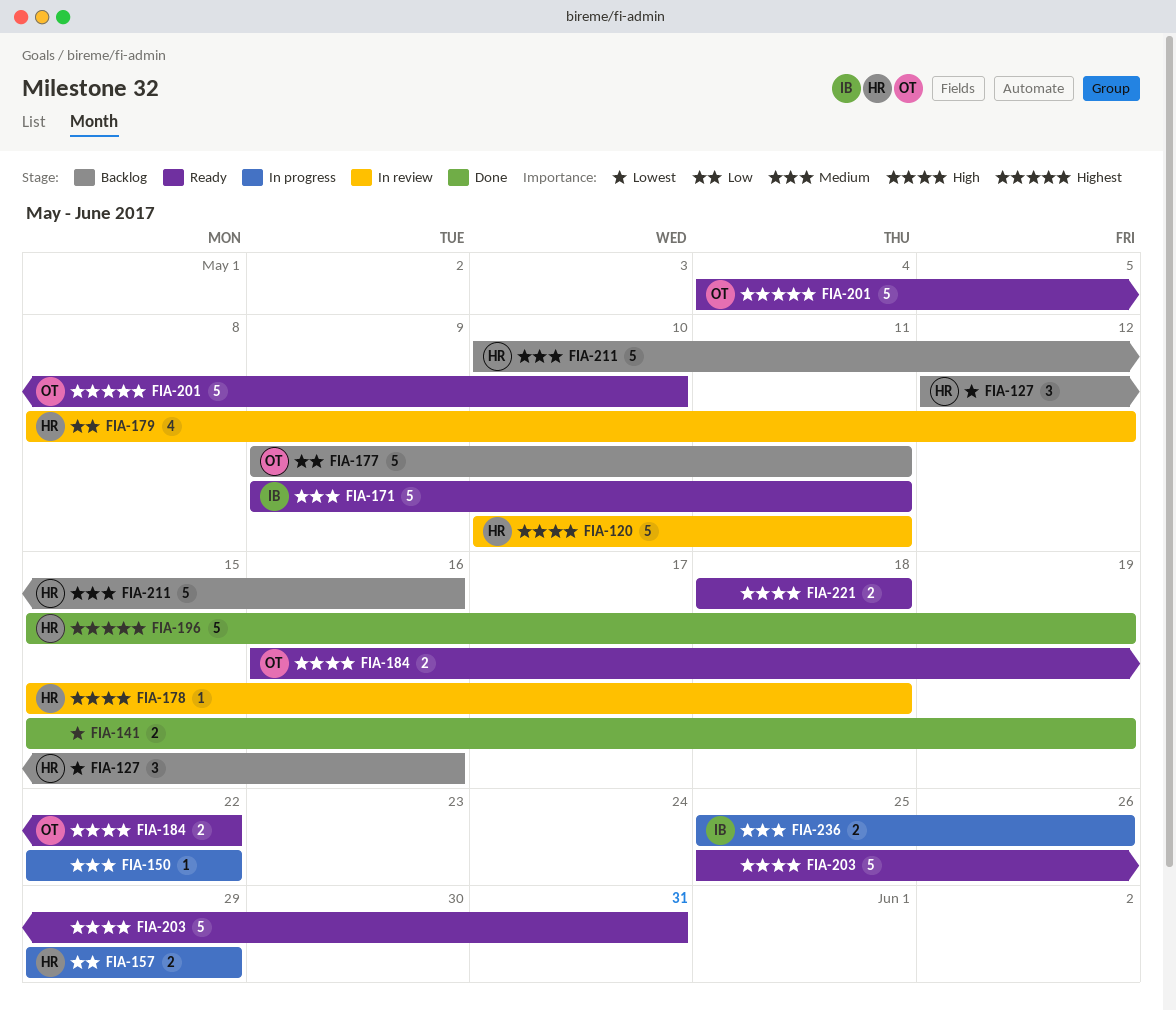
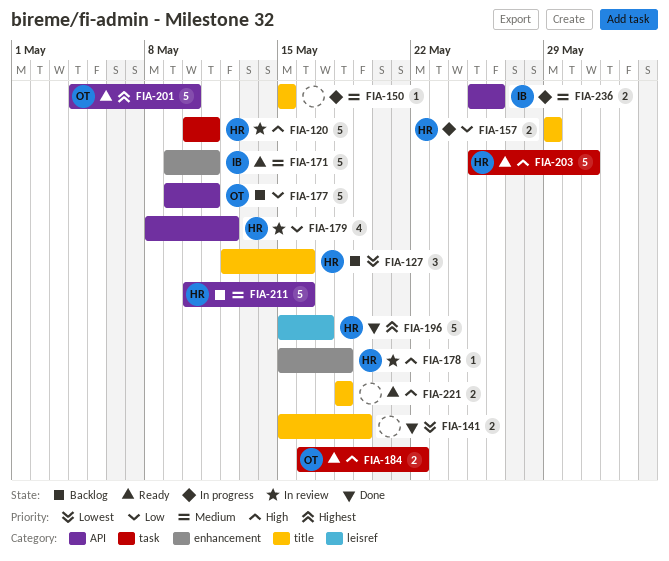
FIA-150, start: May 22 -> May 15
FIA-150, due: May 22 -> May 15
FIA-196, due: May 19 -> May 17
FIA-203, owner: none -> HR

